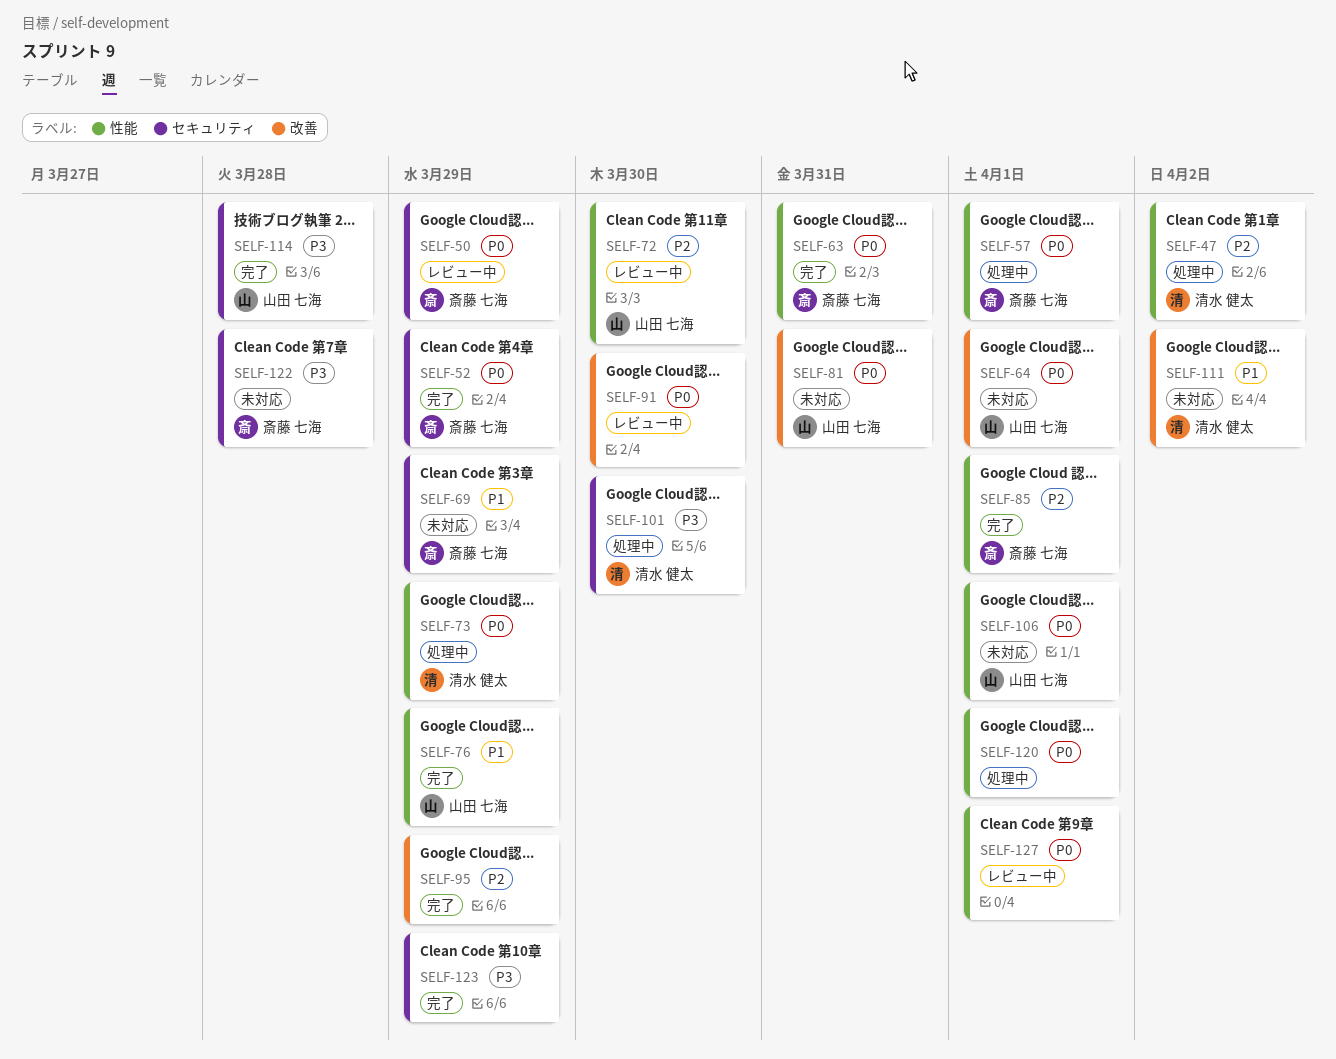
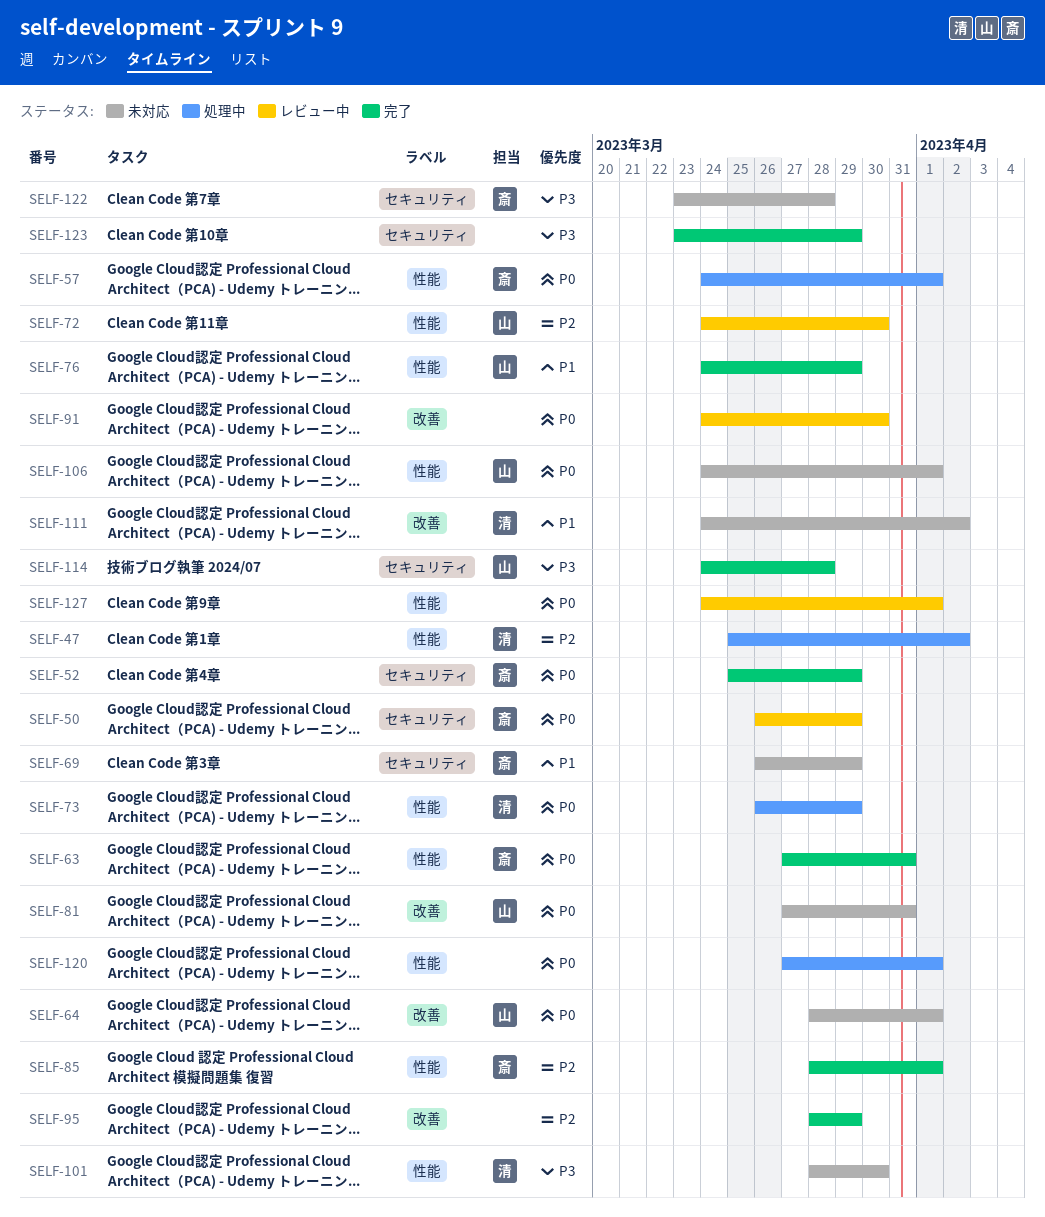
SELF-101, status: 処理中 -> 未対応
SELF-101, label: セキュリティ -> 性能

